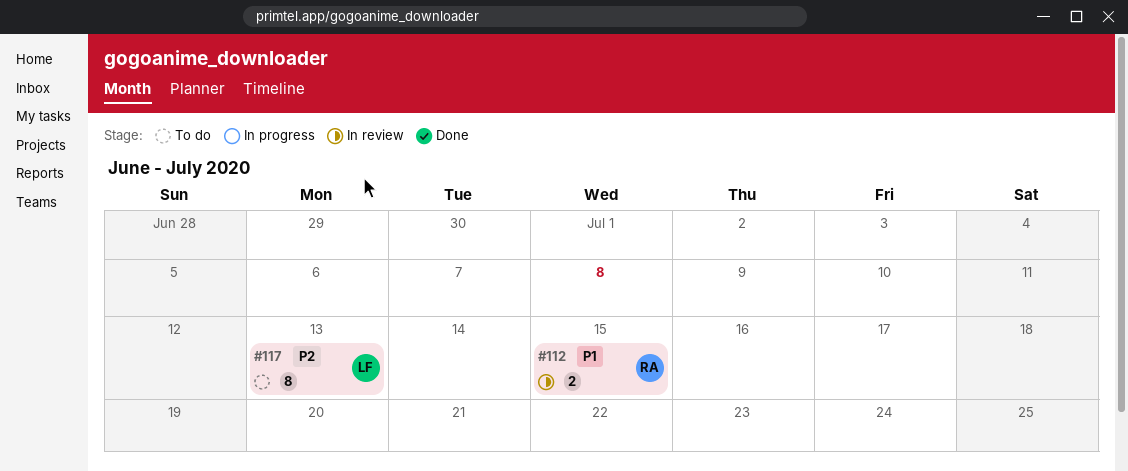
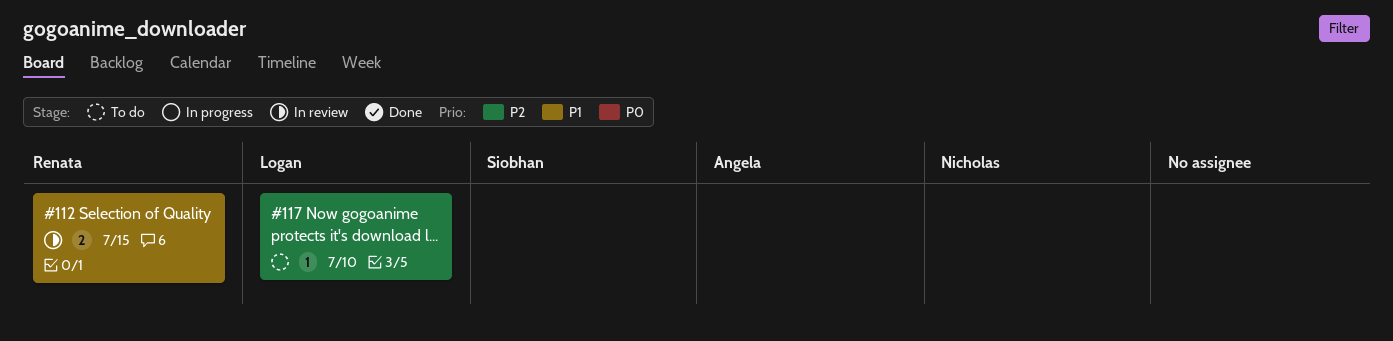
#117, estimate: 8 -> 1
#117, due: Jul 13 -> Jul 10

